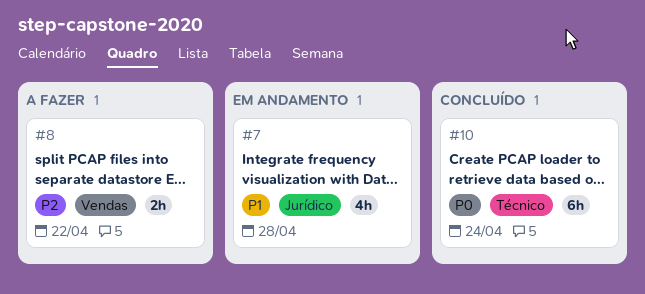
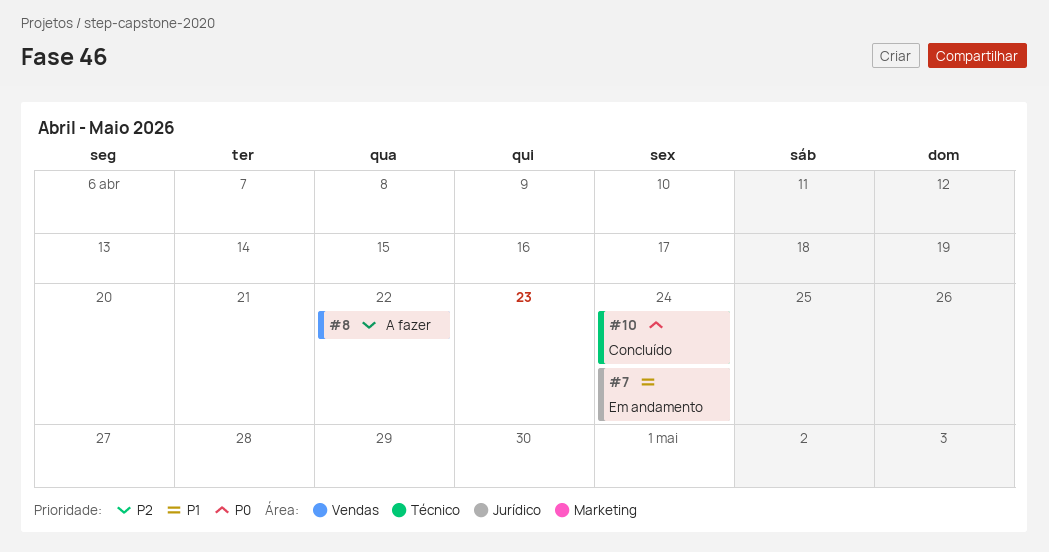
#7, due: Apr 28 -> Apr 24

